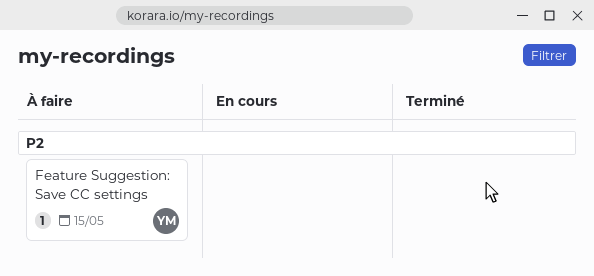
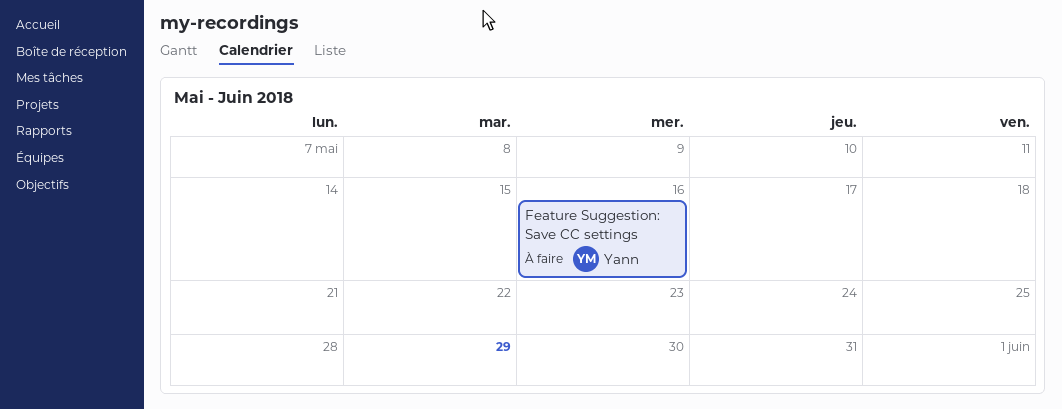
Feature Suggestion: Save CC settings, due: May 15 -> May 16

